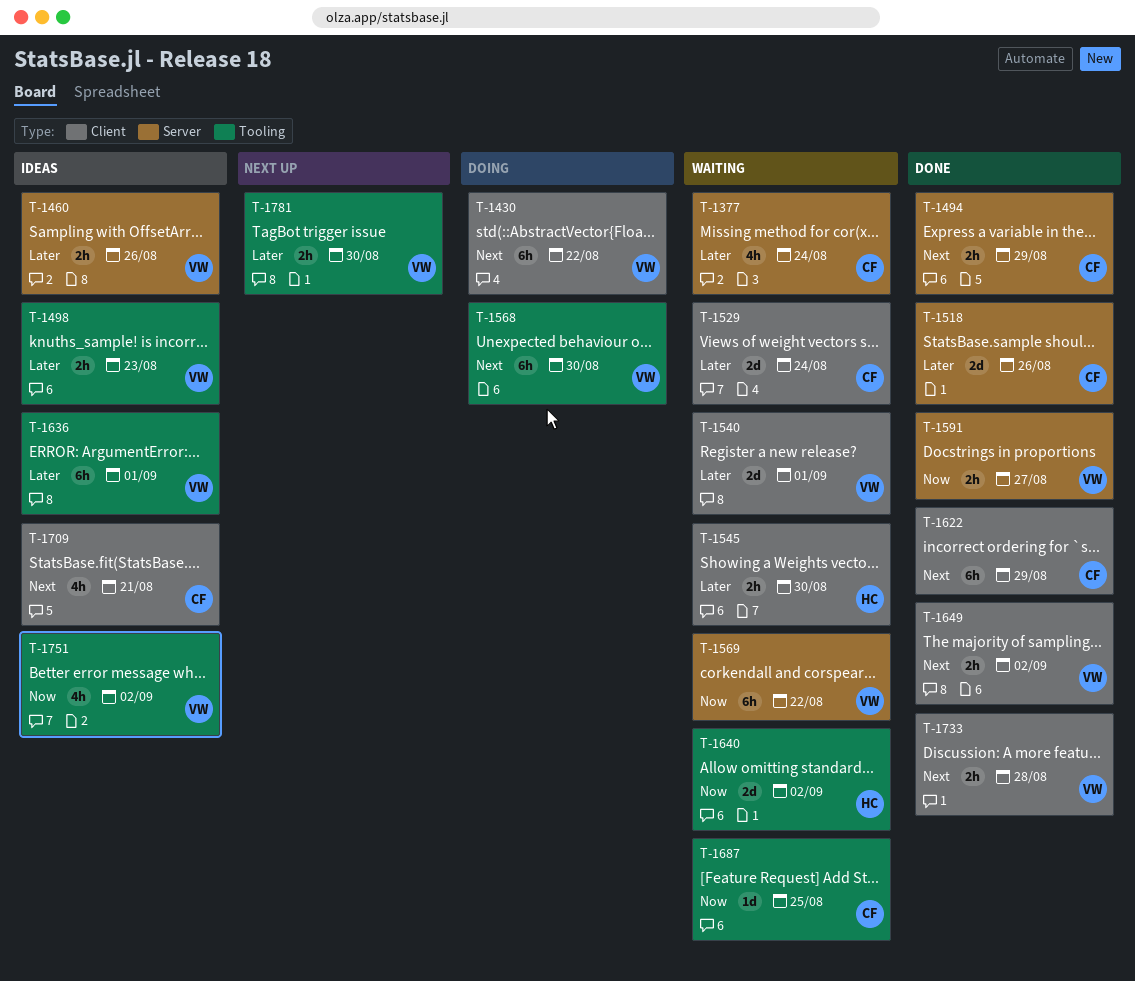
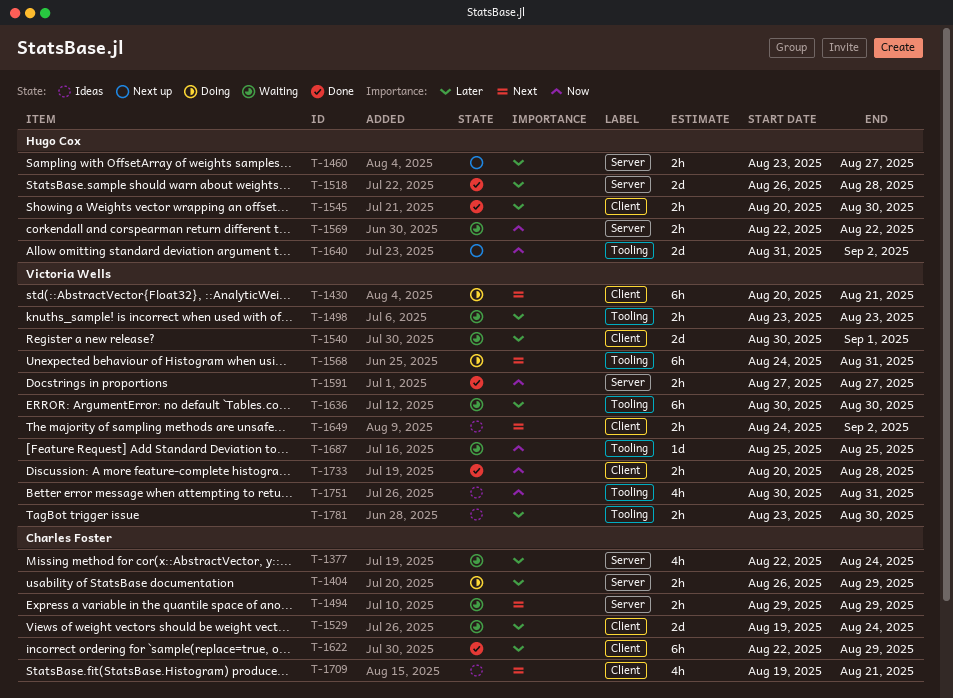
T-1404: none -> present
T-1430, due: Aug 22 -> Aug 21
T-1460, status: Ideas -> Next up
T-1460, owner: Victoria Wells -> Hugo Cox
T-1460, due: Aug 26 -> Aug 27
T-1494, status: Done -> Waiting
T-1498, status: Ideas -> Waiting
T-1518, owner: Charles Foster -> Hugo Cox
T-1518, due: Aug 26 -> Aug 28
T-1545, status: Waiting -> Done
T-1568, due: Aug 30 -> Aug 31
T-1569, owner: Victoria Wells -> Hugo Cox
T-1569, estimate: 6h -> 2h
T-1622, priority: Next -> Later
T-1636, status: Ideas -> Waiting
T-1636, due: Sep 1 -> Aug 30
T-1640, status: Waiting -> Next up
T-1649, status: Done -> Ideas
T-1687, owner: Charles Foster -> Victoria Wells
T-1733, priority: Next -> Now
T-1751, due: Sep 2 -> Aug 31
T-1781, status: Next up -> Ideas

